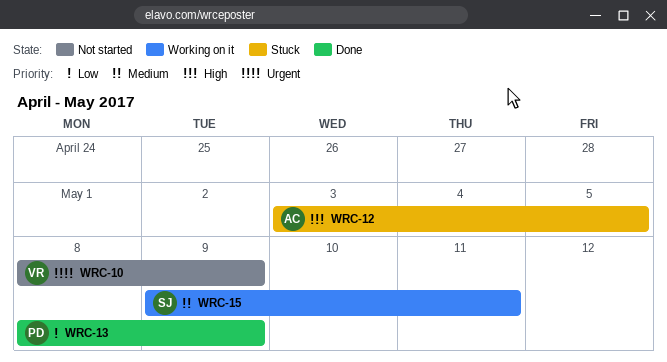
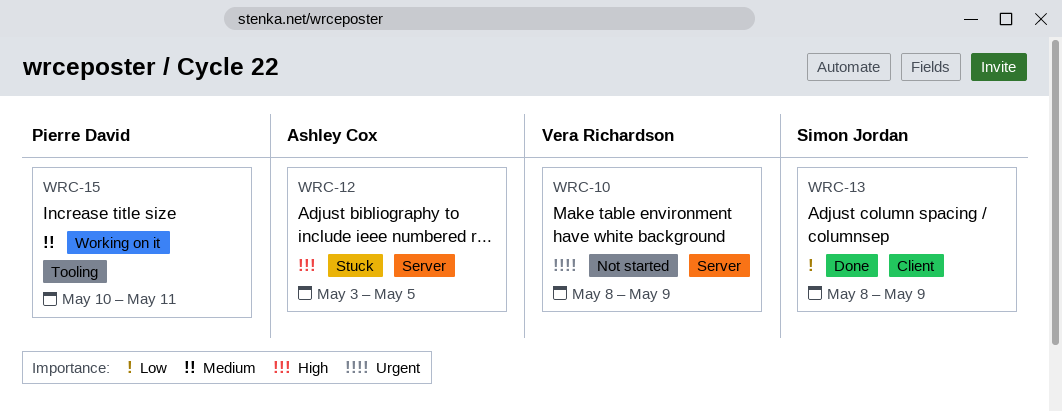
WRC-13, owner: Pierre David -> Simon Jordan
WRC-15, owner: Simon Jordan -> Pierre David
WRC-15, start: May 9 -> May 10

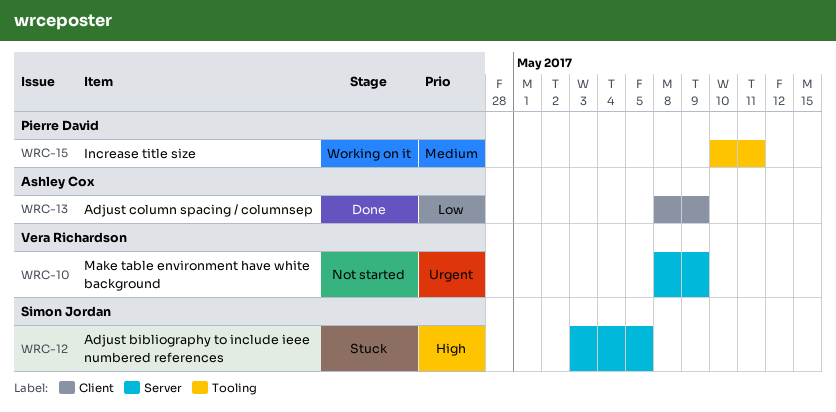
WRC-12, owner: Ashley Cox -> Simon Jordan
WRC-13, owner: Simon Jordan -> Ashley Cox

